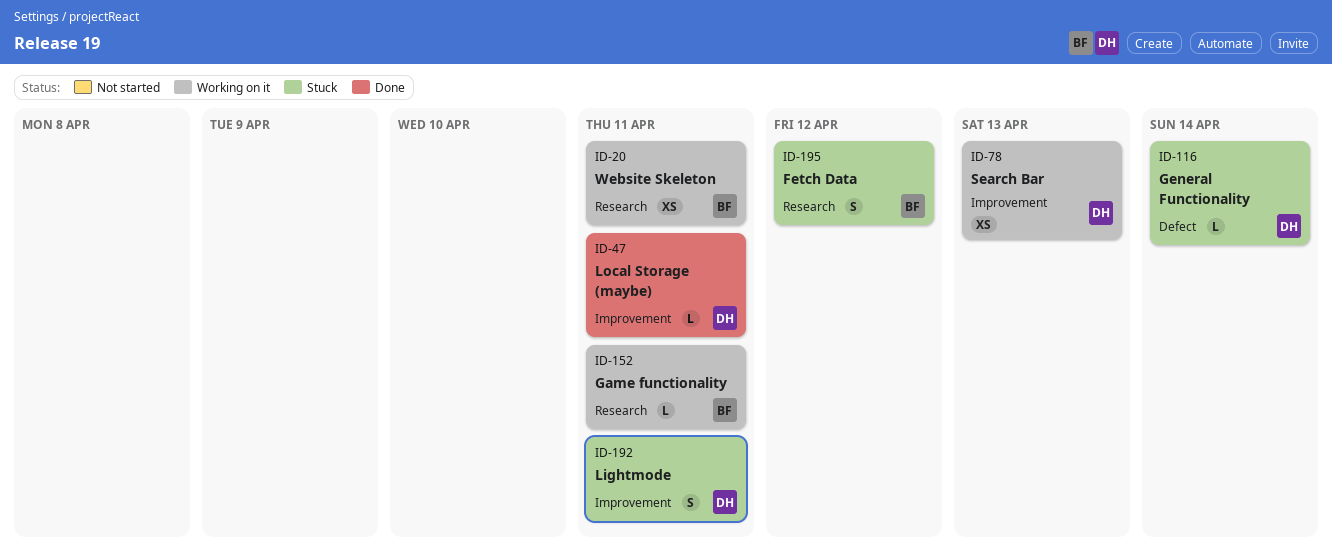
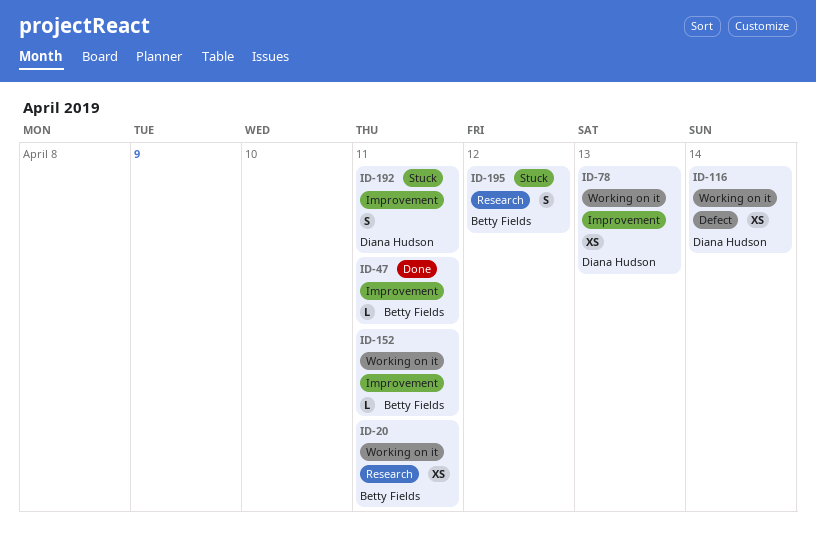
ID-47, owner: Diana Hudson -> Betty Fields
ID-116, status: Stuck -> Working on it
ID-116, estimate: L -> XS
ID-152, label: Research -> Improvement

